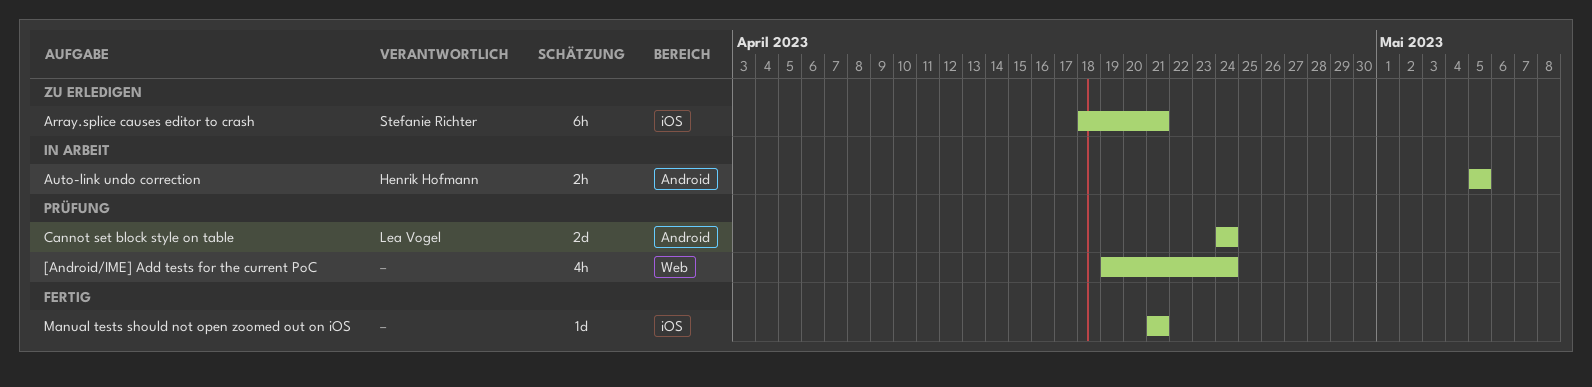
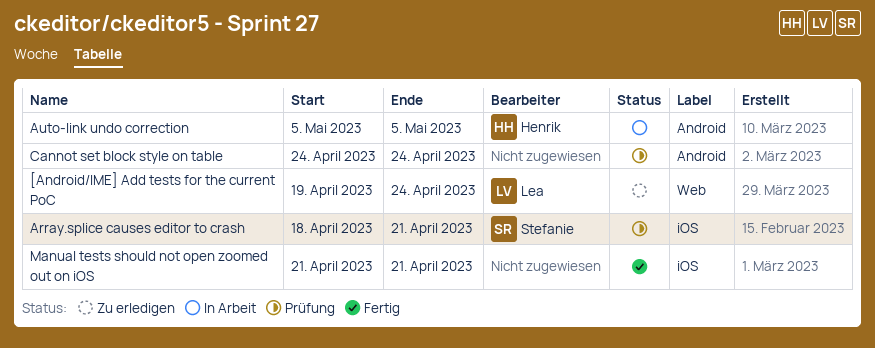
[Android/IME] Add tests for the current PoC, status: Prüfung -> Zu erledigen
[Android/IME] Add tests for the current PoC, owner: none -> Lea Vogel
Array.splice causes editor to crash, status: Zu erledigen -> Prüfung
Cannot set block style on table, owner: Lea Vogel -> none

